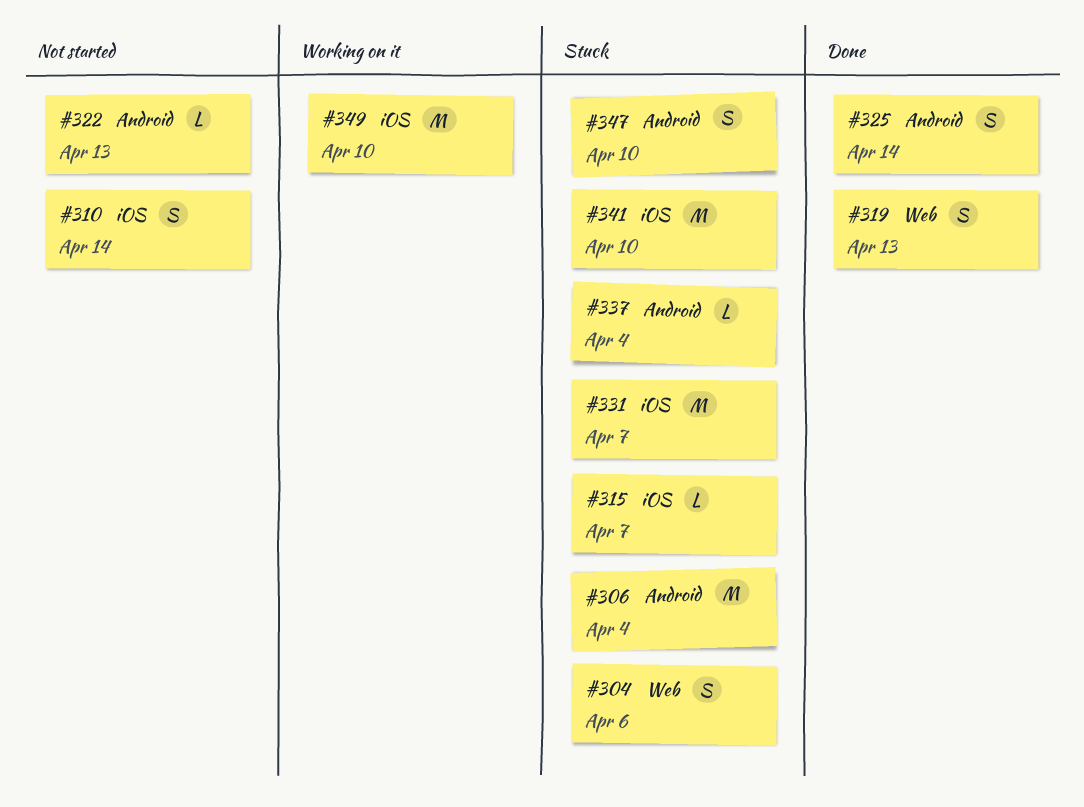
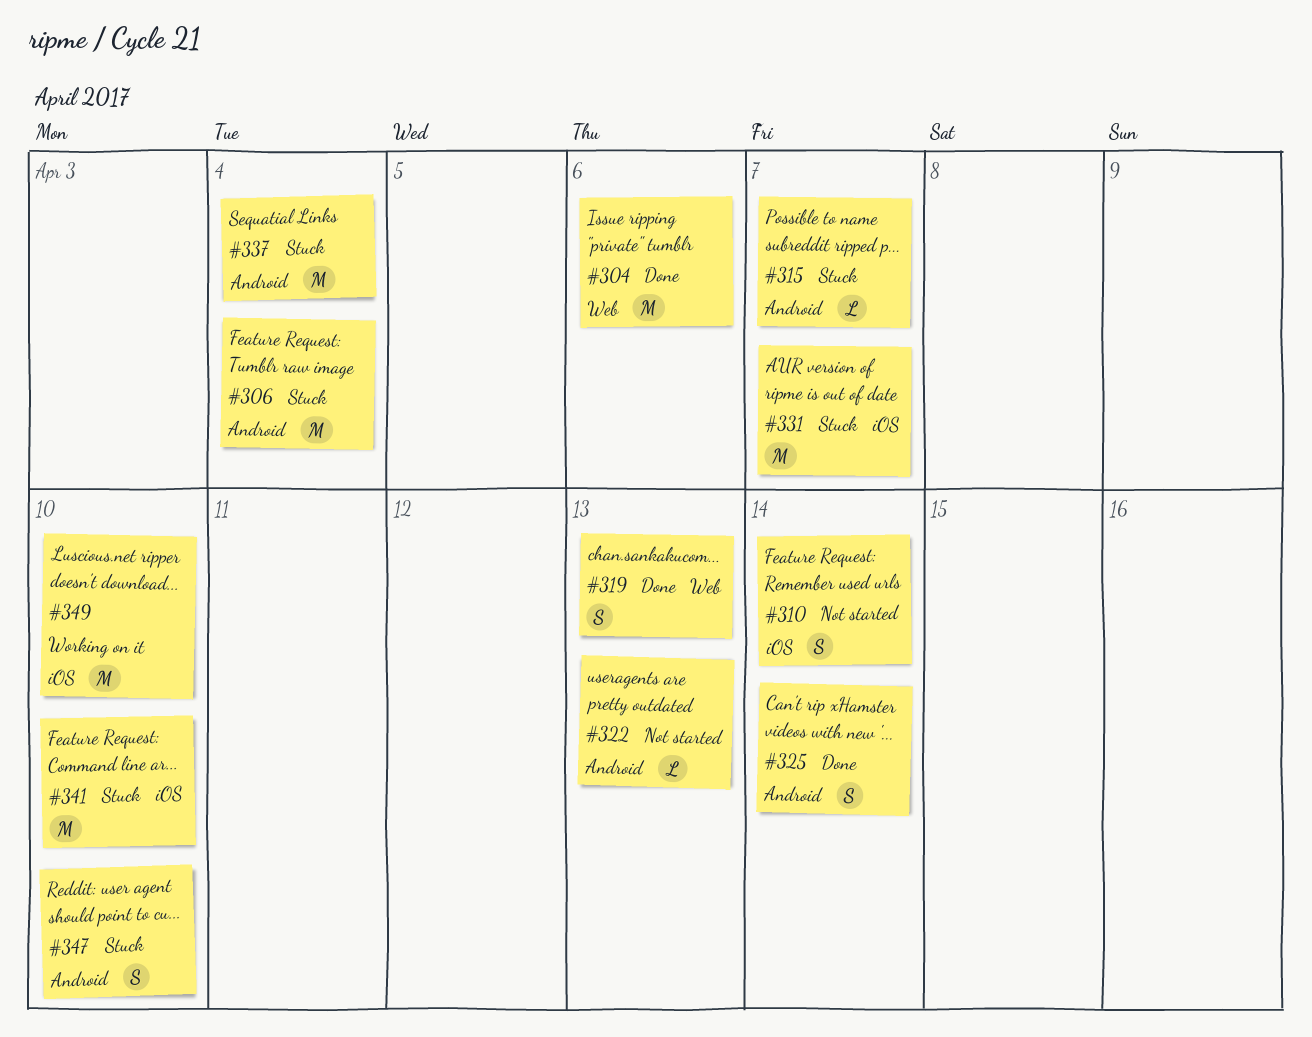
#304, status: Stuck -> Done
#304, estimate: S -> M
#315, label: iOS -> Android
#337, estimate: L -> M

